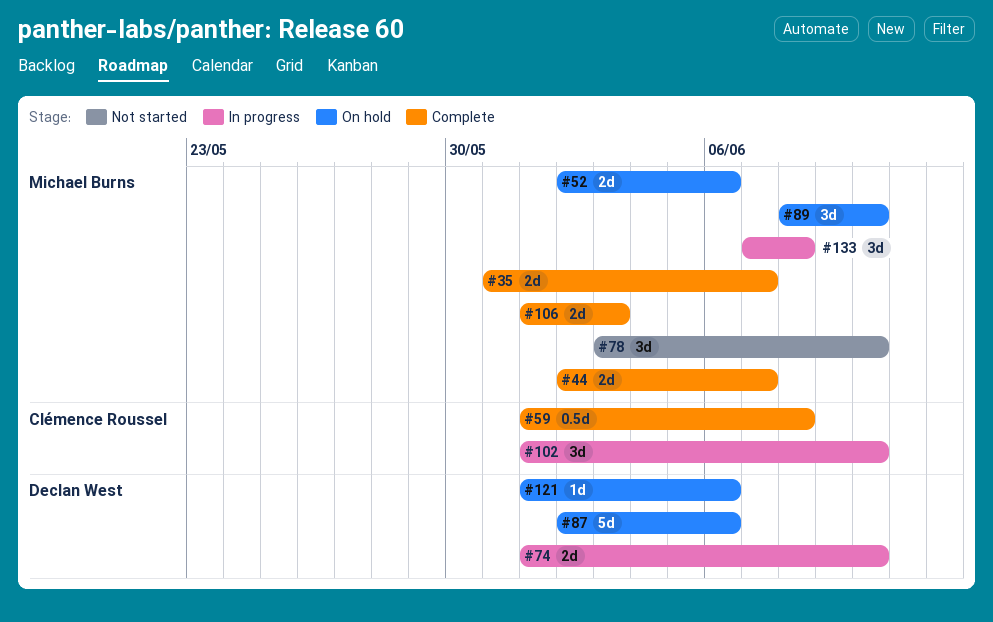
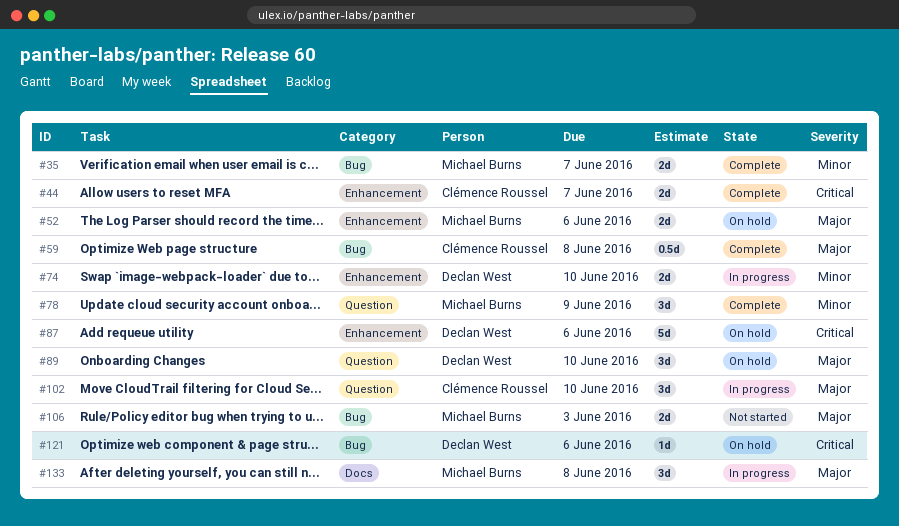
#44, owner: Michael Burns -> Clémence Roussel
#78, status: Not started -> Complete
#78, due: Jun 10 -> Jun 9
#89, owner: Michael Burns -> Declan West
#106, status: Complete -> Not started

